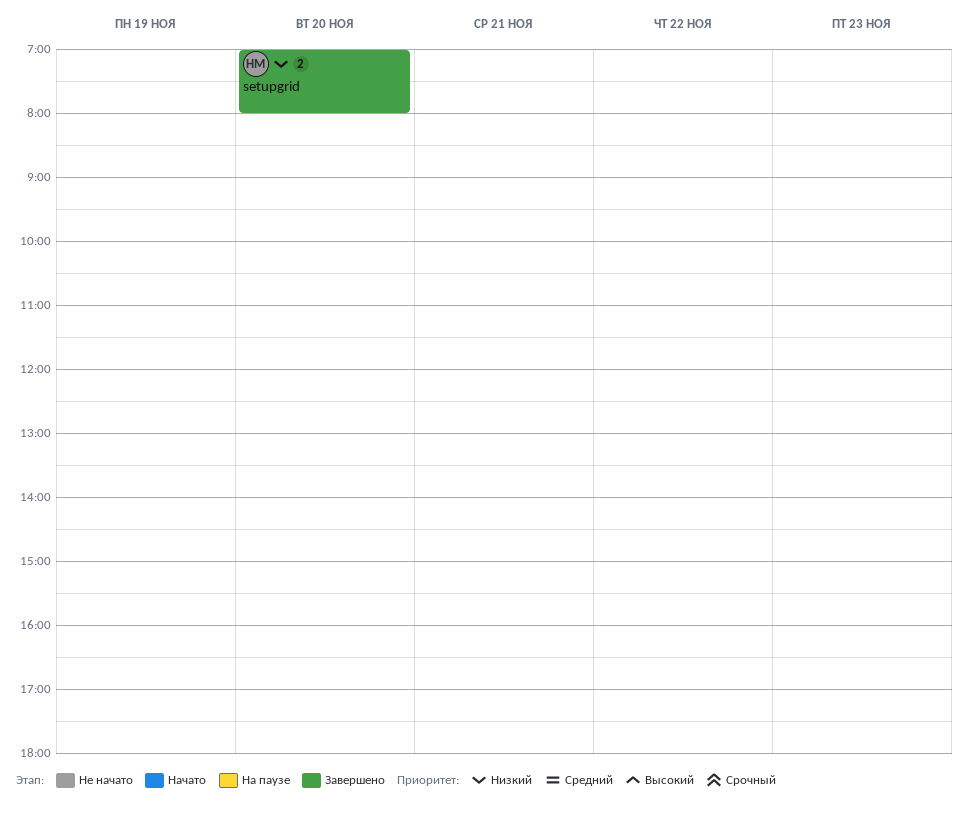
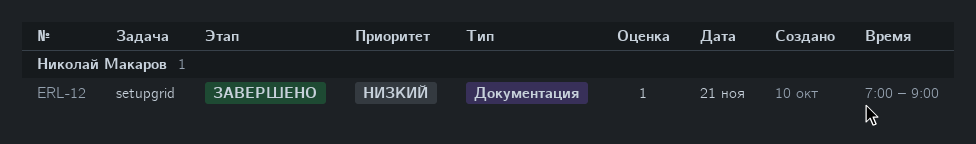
setupgrid, estimate: 2 -> 1
setupgrid, day: Nov 20 -> Nov 21
setupgrid, ends: 08:00 -> 09:00

